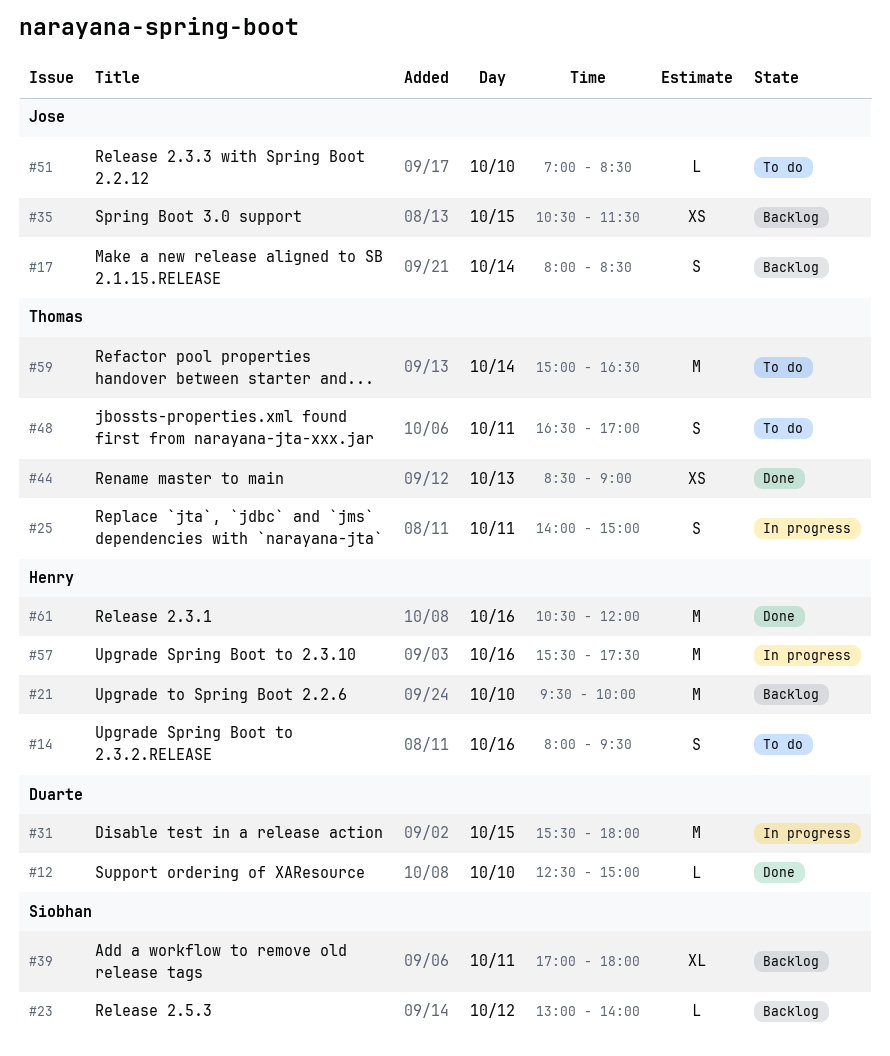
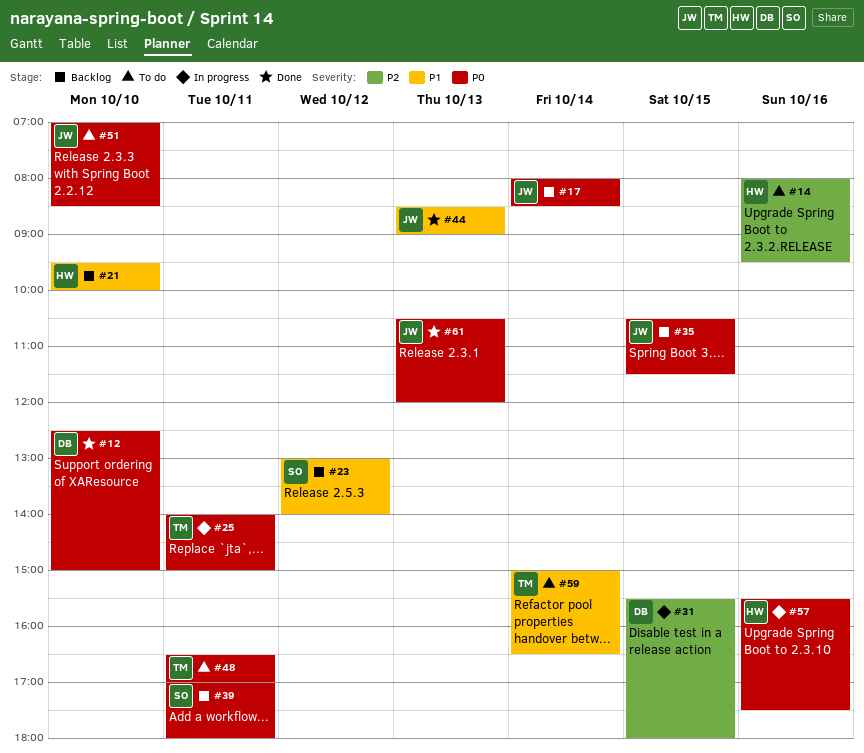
#44, owner: Thomas -> Jose
#61, owner: Henry -> Jose
#61, day: Oct 16 -> Oct 13

